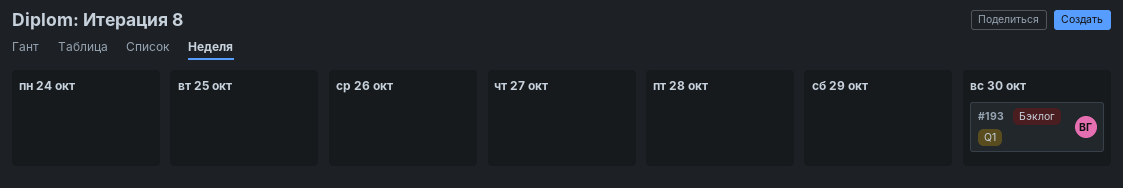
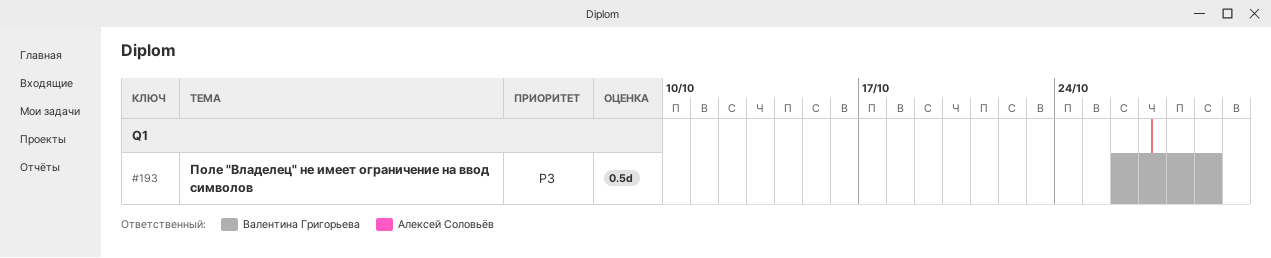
#193, due: Oct 30 -> Oct 29

